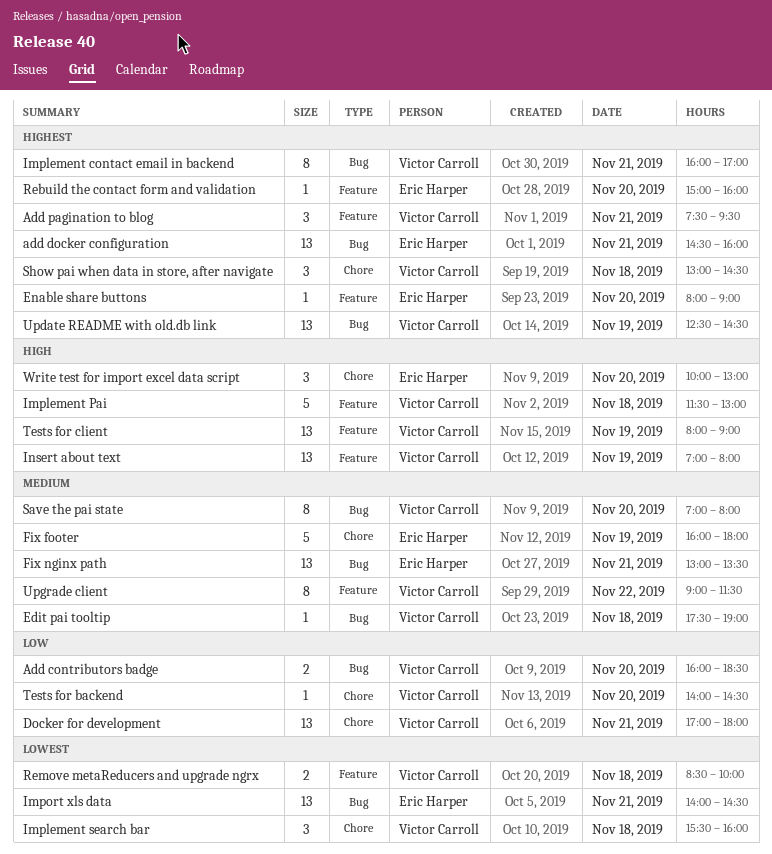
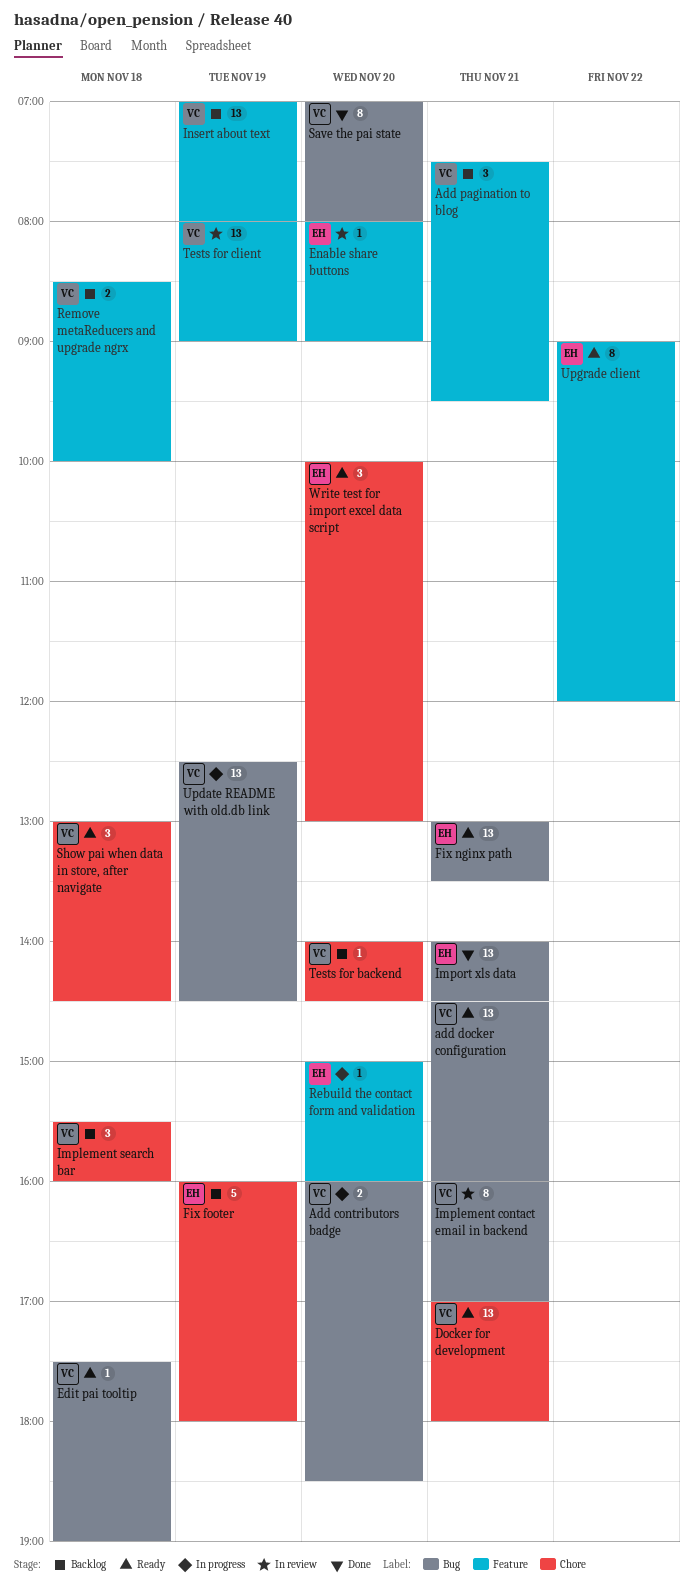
add docker configuration, owner: Eric Harper -> Victor Carroll
Implement Pai: present -> none
Upgrade client, owner: Victor Carroll -> Eric Harper
Upgrade client, ends: 11:30 -> 12:00

